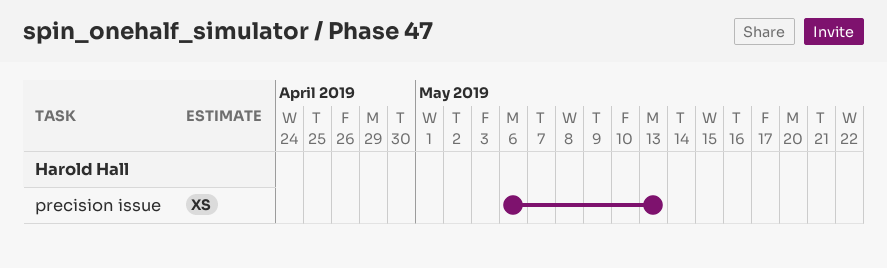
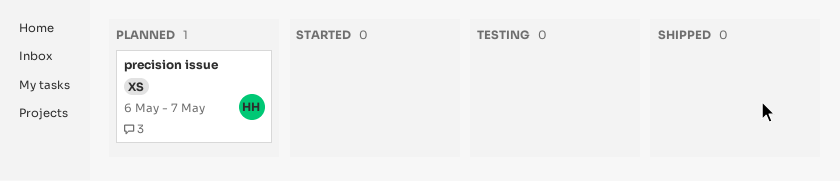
precision issue, due: May 13 -> May 7

